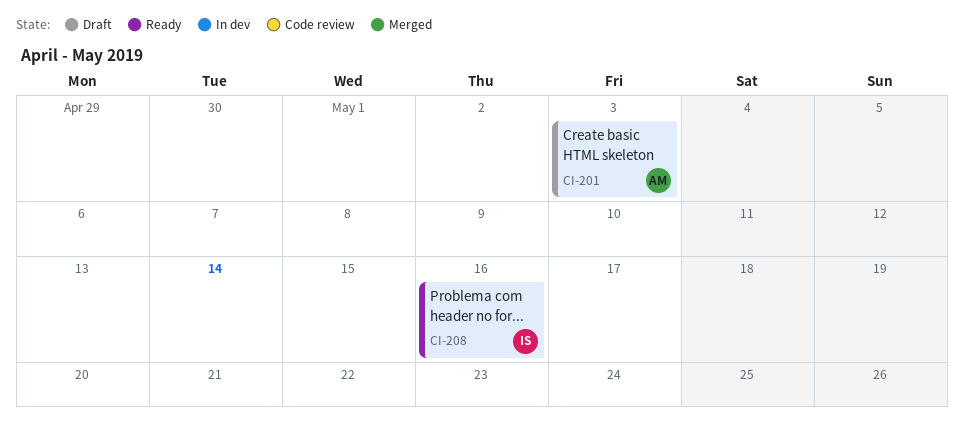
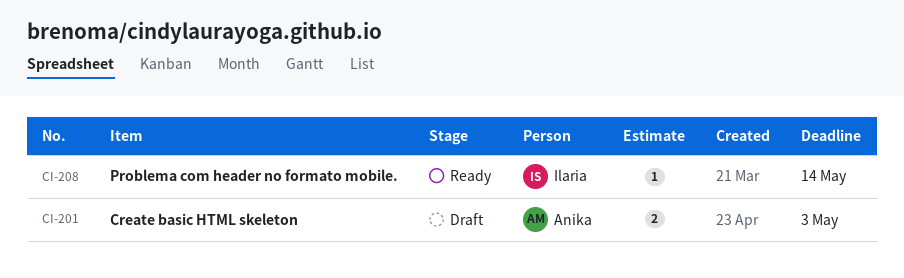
CI-208, due: May 16 -> May 14

